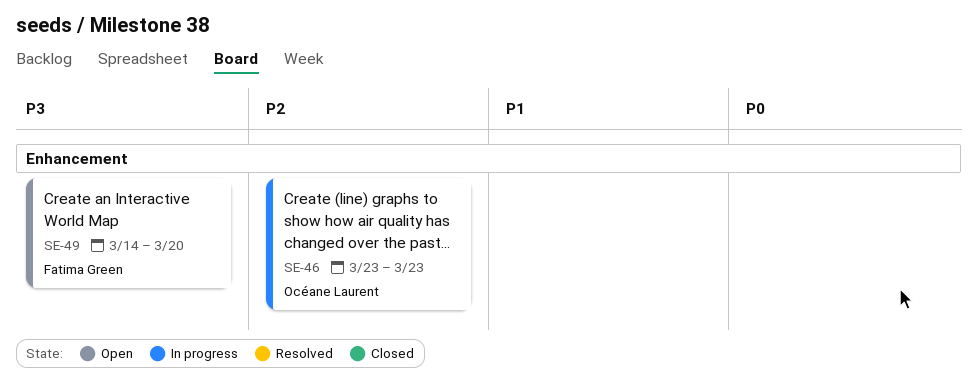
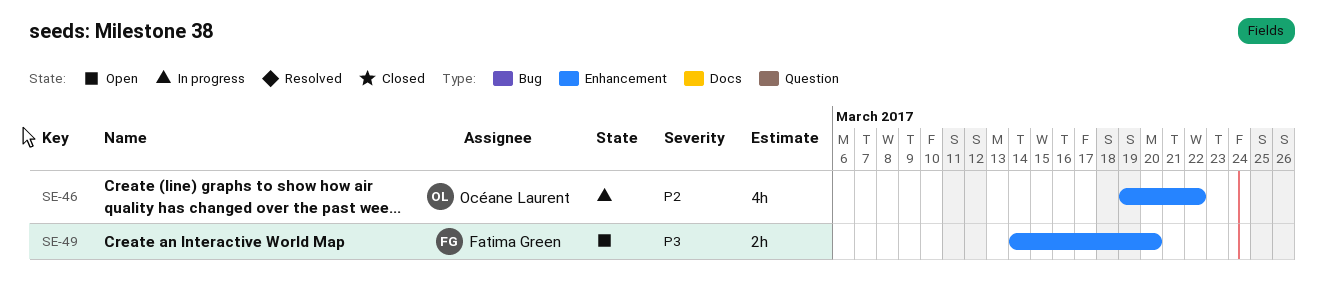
SE-46, start: Mar 23 -> Mar 19
SE-46, due: Mar 23 -> Mar 22

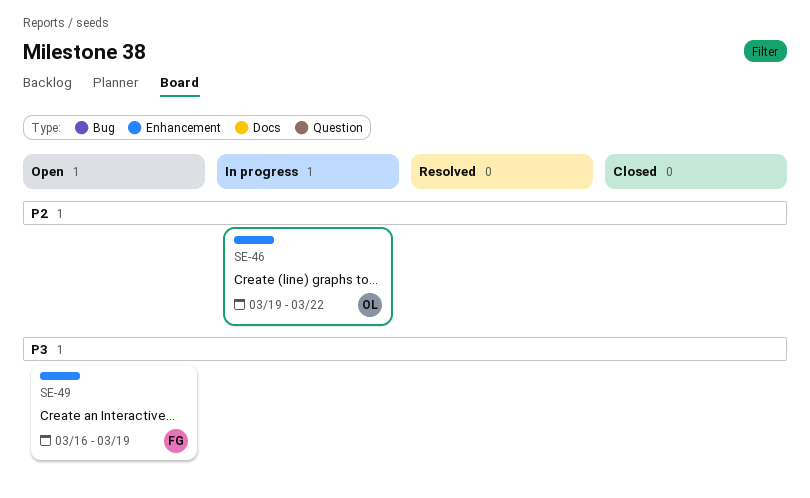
SE-49, start: Mar 14 -> Mar 16
SE-49, due: Mar 20 -> Mar 19

